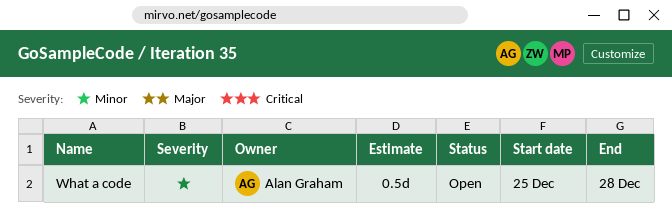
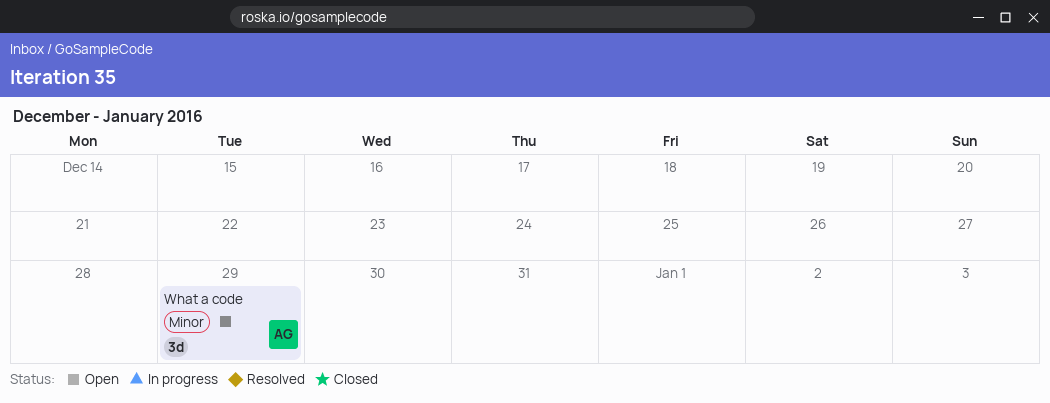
What a code, estimate: 0.5d -> 3d
What a code, due: Dec 28 -> Dec 29

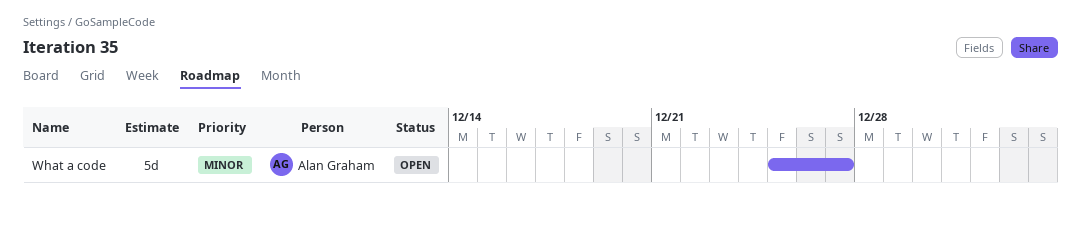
What a code, estimate: 3d -> 5d
What a code, due: Dec 29 -> Dec 27

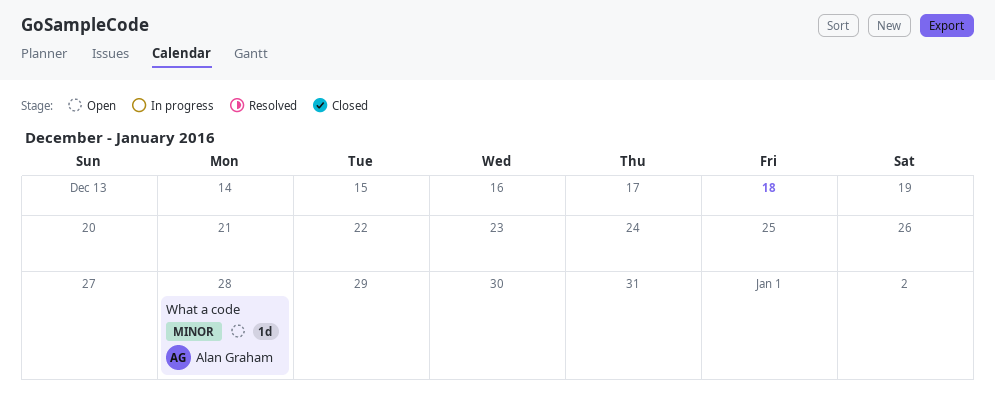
What a code, estimate: 5d -> 1d
What a code, due: Dec 27 -> Dec 28

